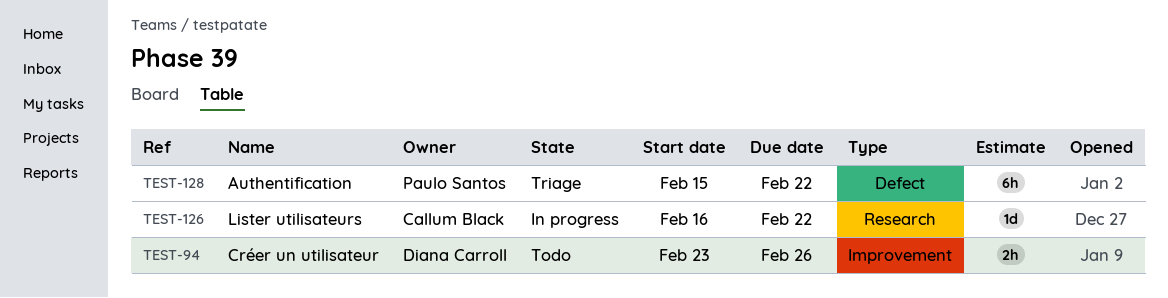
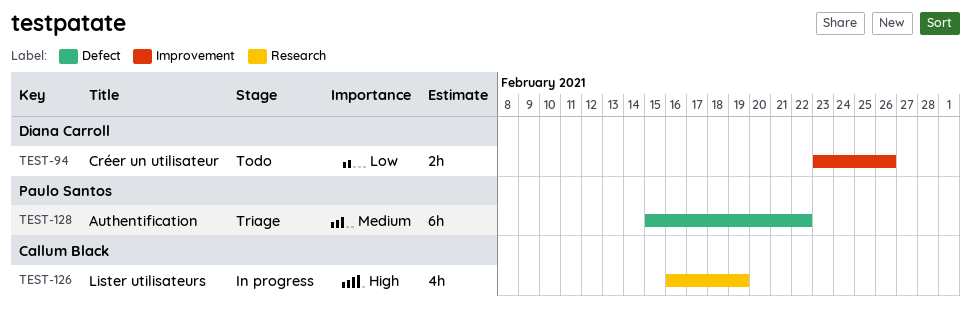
TEST-126, estimate: 1d -> 4h
TEST-126, due: Feb 22 -> Feb 19

